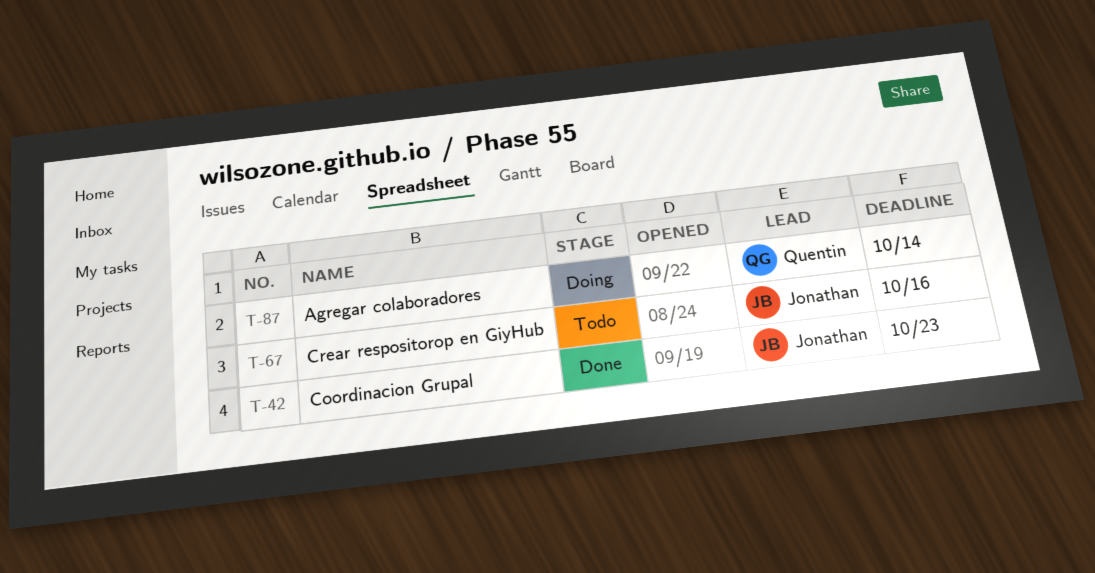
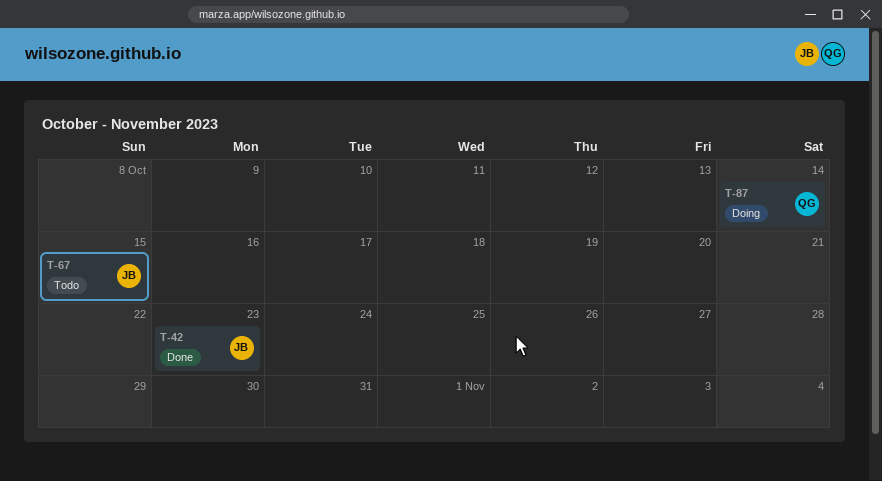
T-67, due: Oct 16 -> Oct 15

